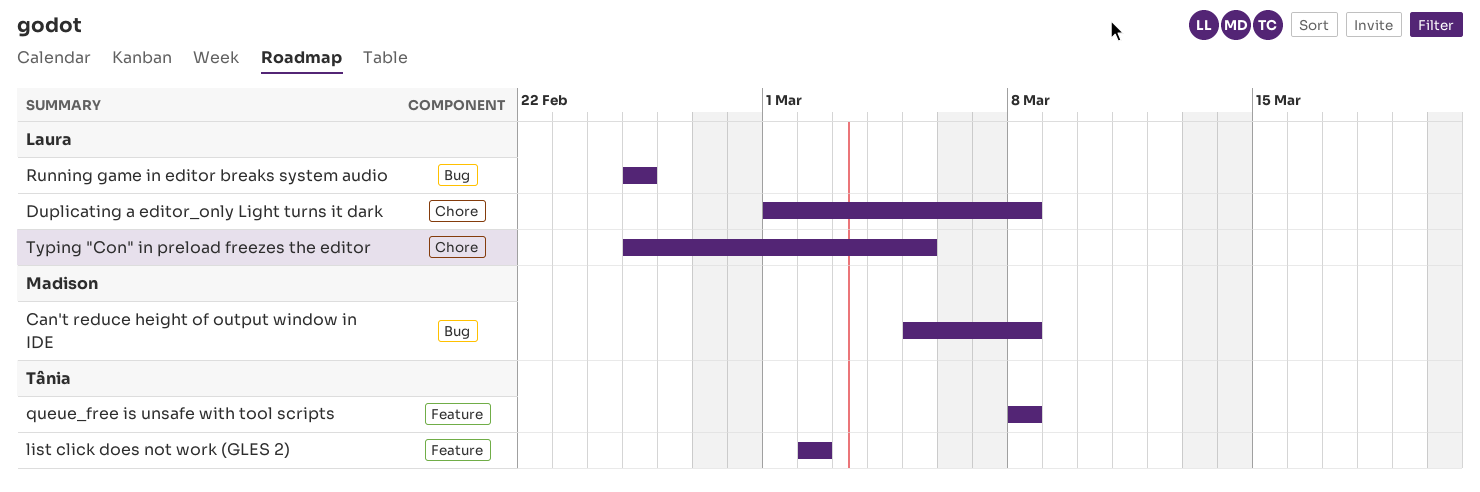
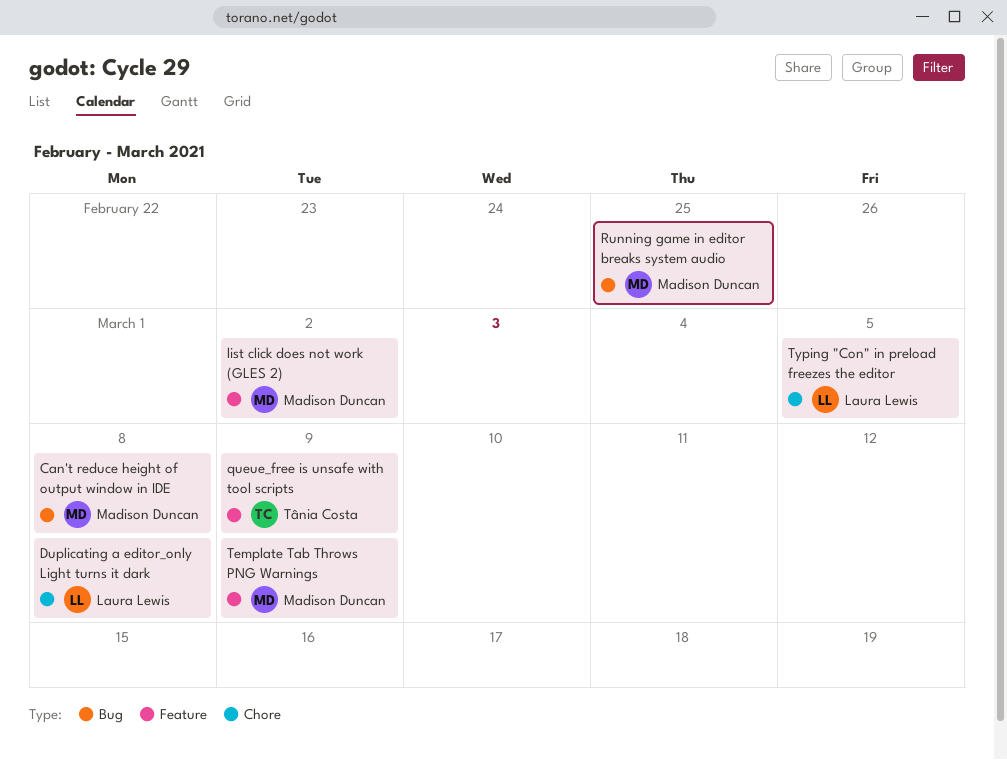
list click does not work (GLES 2), owner: Tânia Costa -> Madison Duncan
queue_free is unsafe with tool scripts, due: Mar 8 -> Mar 9
Running game in editor breaks system audio, owner: Laura Lewis -> Madison Duncan
Template Tab Throws PNG Warnings: none -> present

